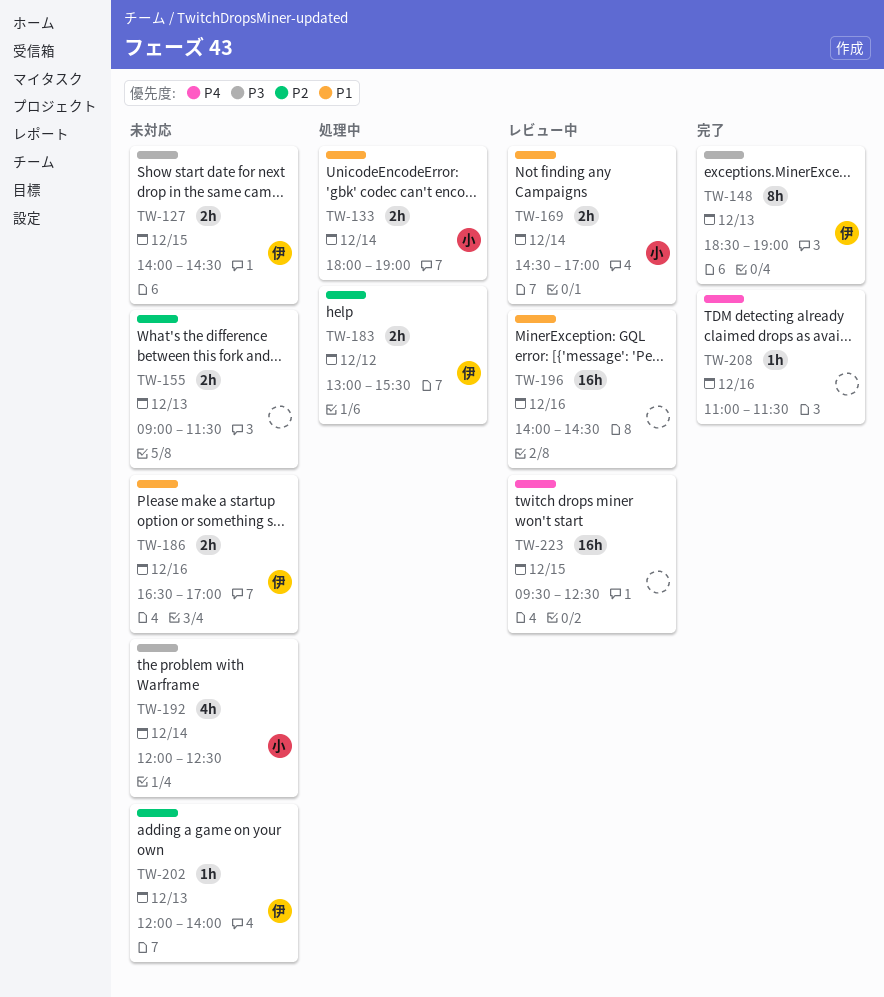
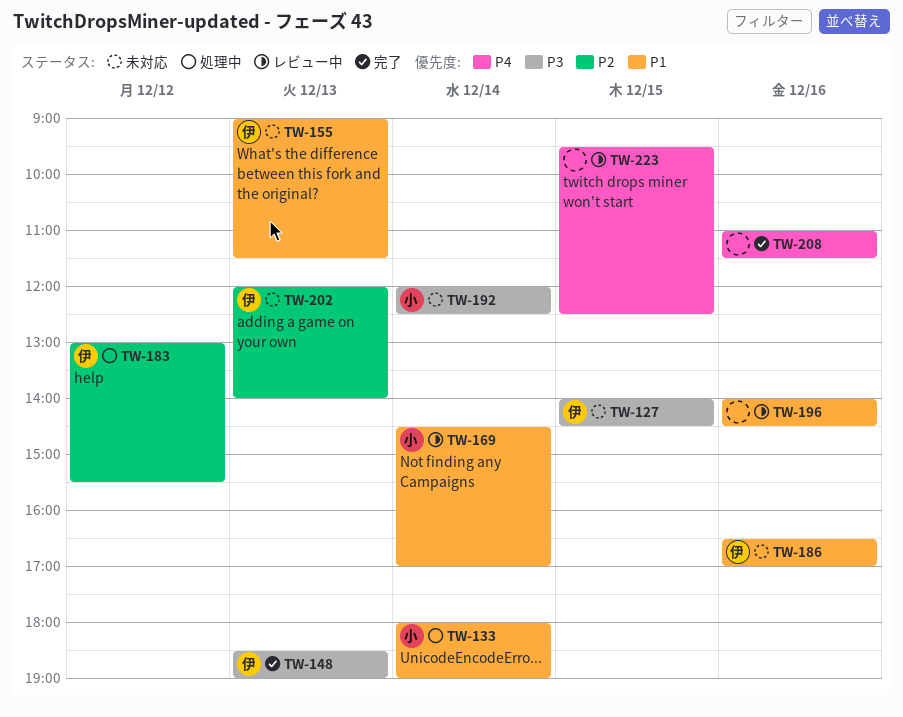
TW-155, owner: none -> 伊
TW-155, priority: P2 -> P1

